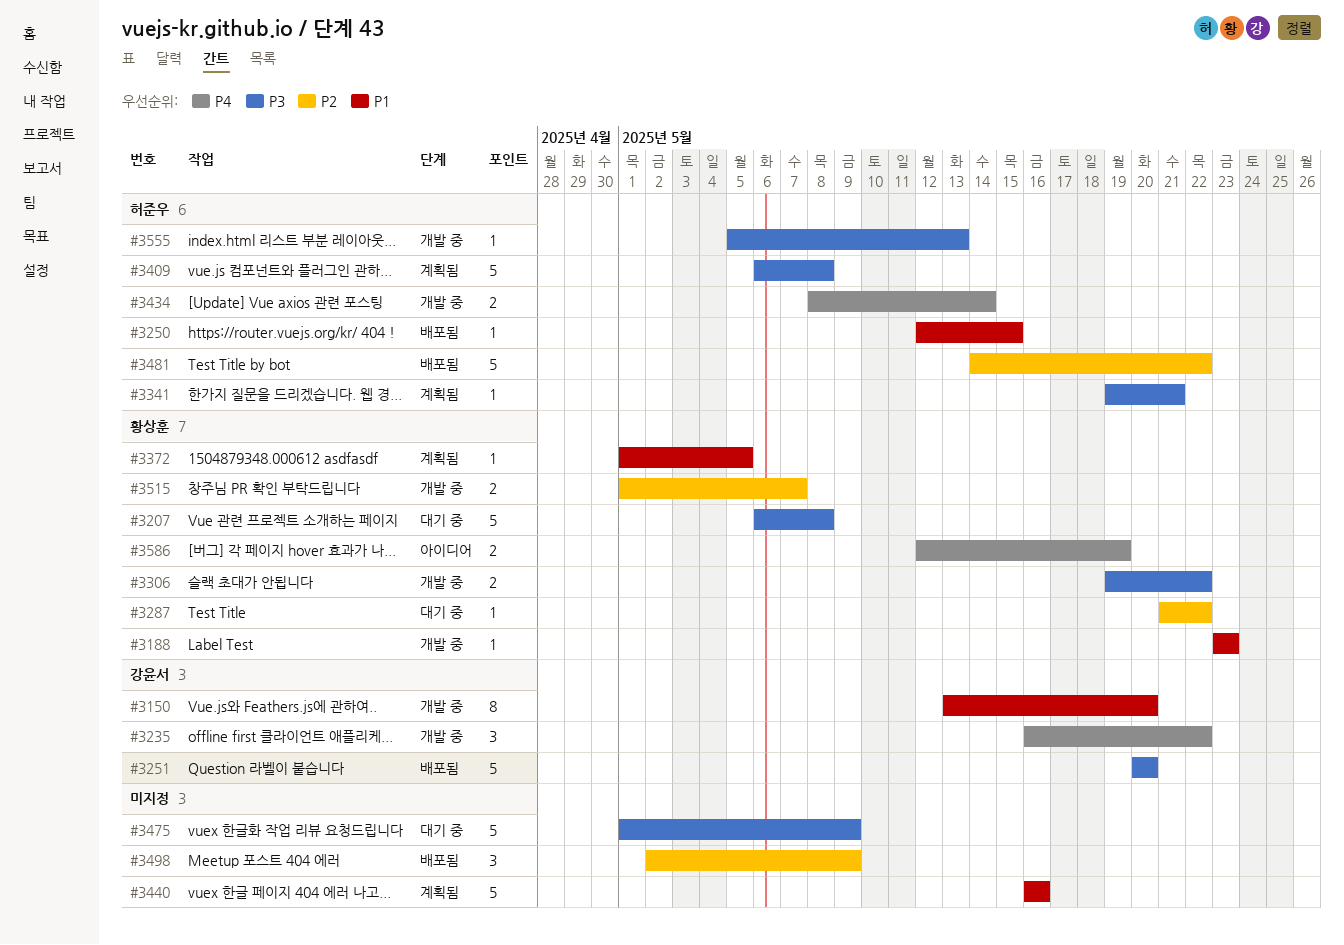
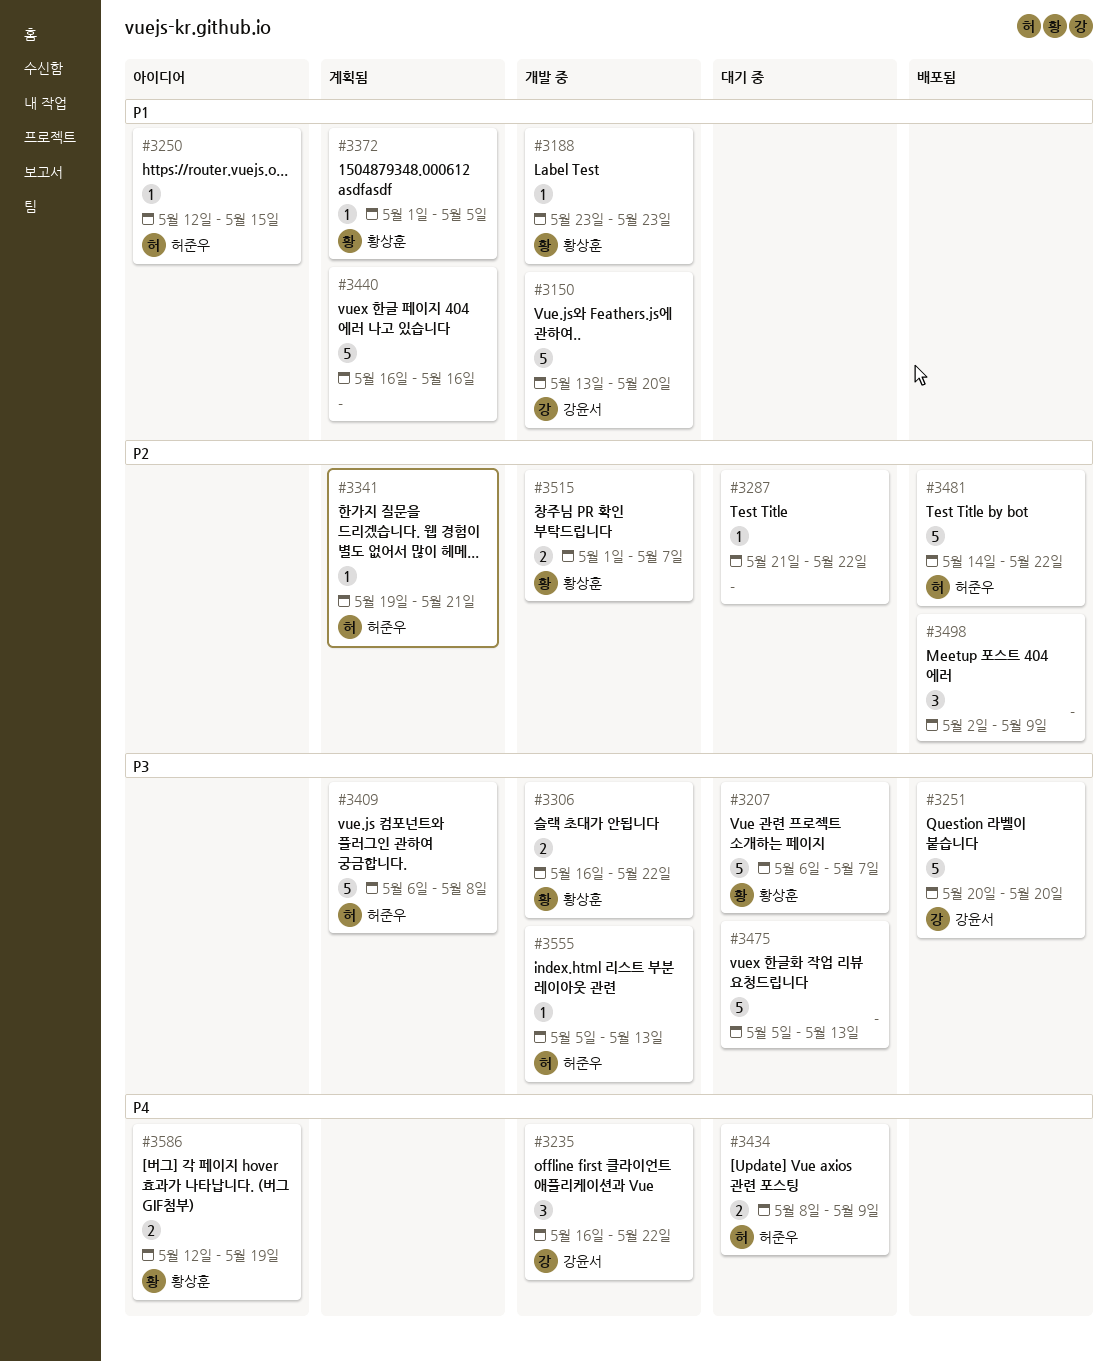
#3150, estimate: 8 -> 5
#3207, due: May 8 -> May 7
#3250, status: 배포됨 -> 아이디어
#3287, owner: 황상훈 -> none
#3306, start: May 19 -> May 16
#3341, priority: P3 -> P2
#3434, status: 개발 중 -> 대기 중
#3434, due: May 14 -> May 9
#3475, start: May 1 -> May 5
#3475, due: May 9 -> May 13

